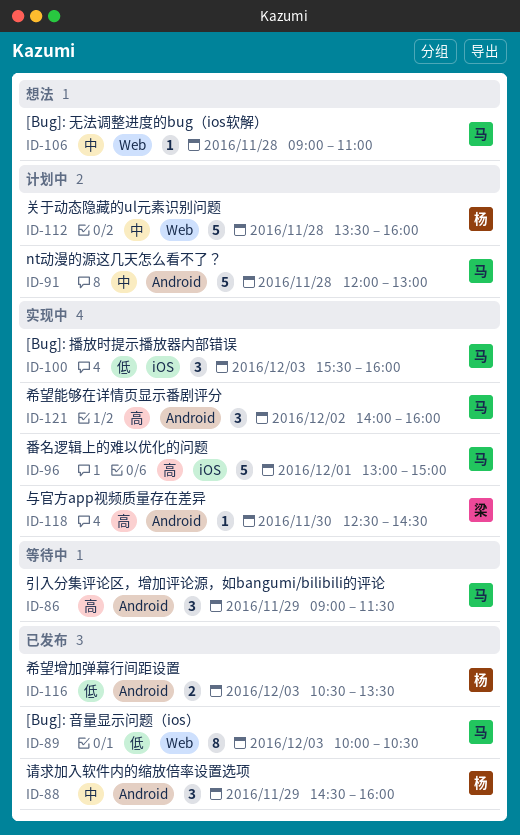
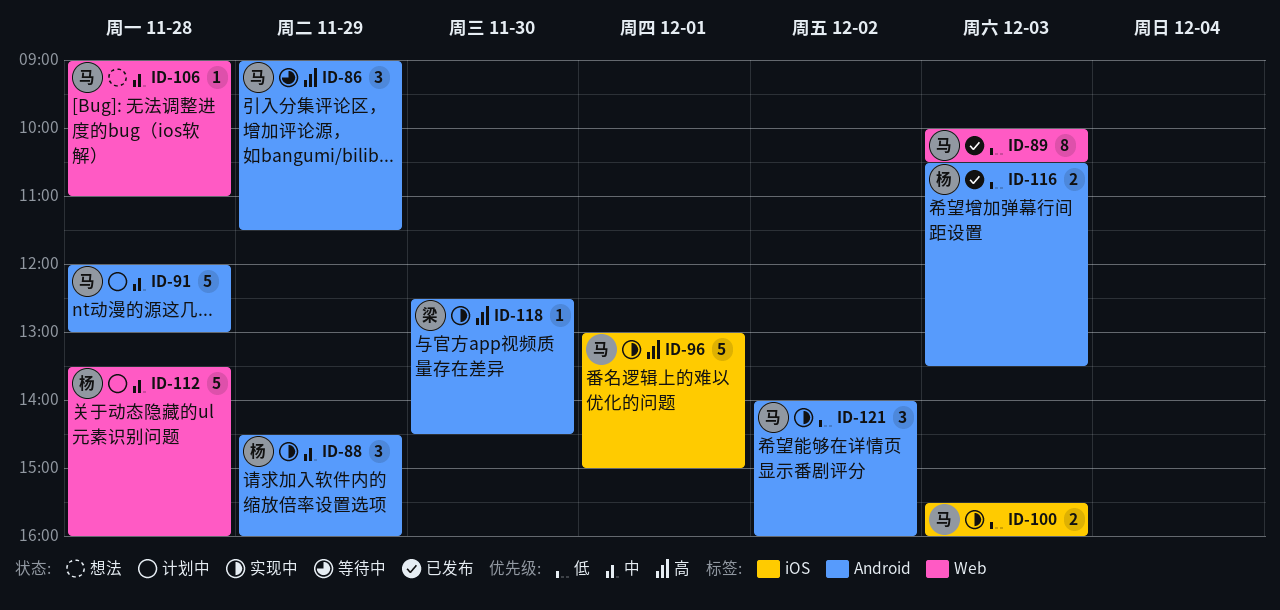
ID-88, status: 已发布 -> 实现中
ID-100, estimate: 3 -> 2
ID-121, priority: 高 -> 低

